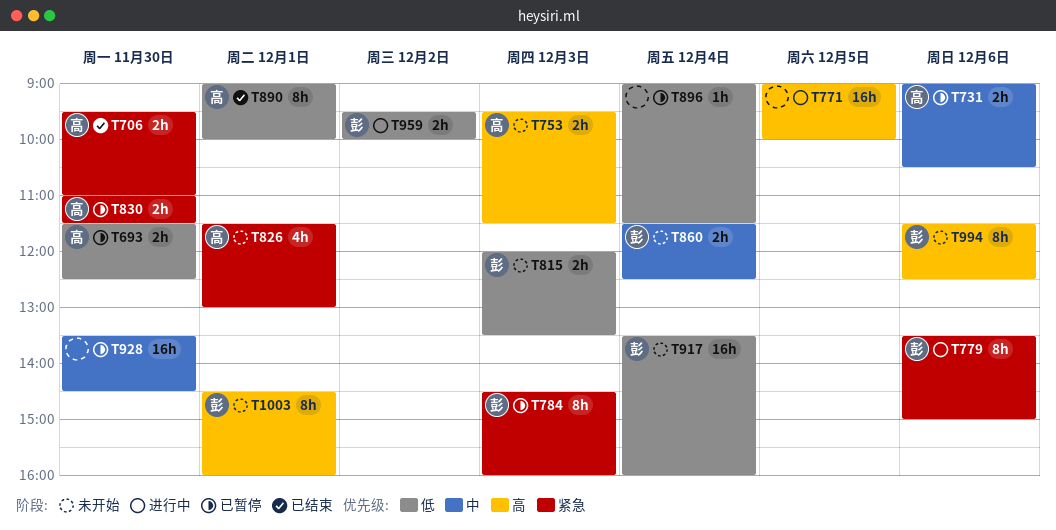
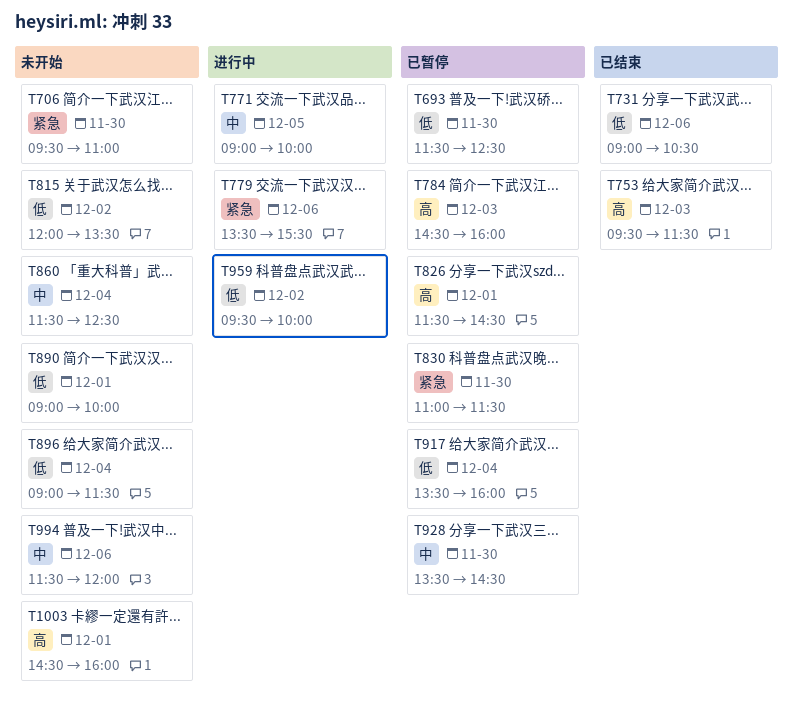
T706, status: 已结束 -> 未开始
T731, status: 已暂停 -> 已结束
T731, priority: 中 -> 低
T753, status: 未开始 -> 已结束
T771, priority: 高 -> 中
T779, ends: 15:00 -> 15:30
T784, priority: 紧急 -> 高
T815, day: Dec 3 -> Dec 2
T826, status: 未开始 -> 已暂停
T826, priority: 紧急 -> 高
T826, ends: 13:00 -> 14:30
T890, status: 已结束 -> 未开始
T896, status: 已暂停 -> 未开始
T917, status: 未开始 -> 已暂停
T994, priority: 高 -> 中
T994, ends: 12:30 -> 12:00

